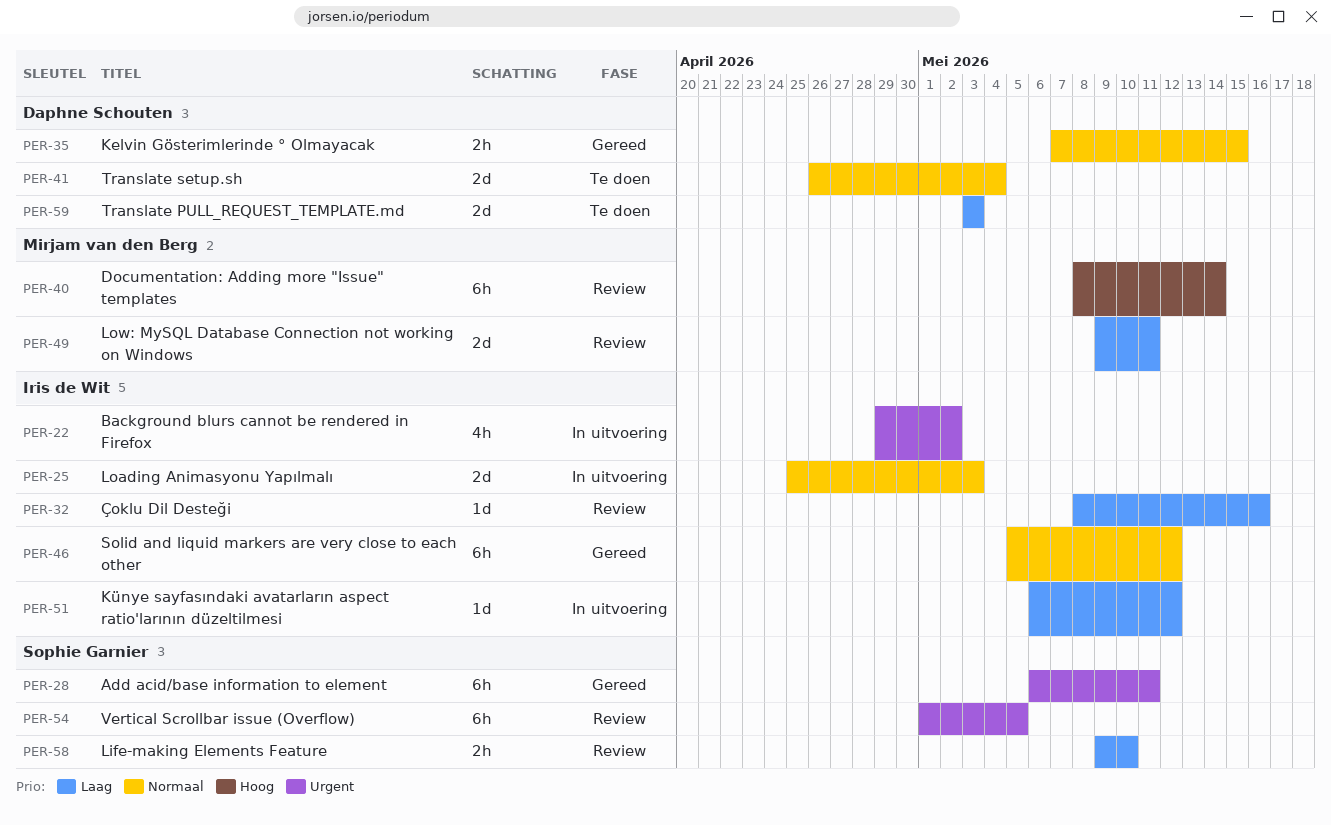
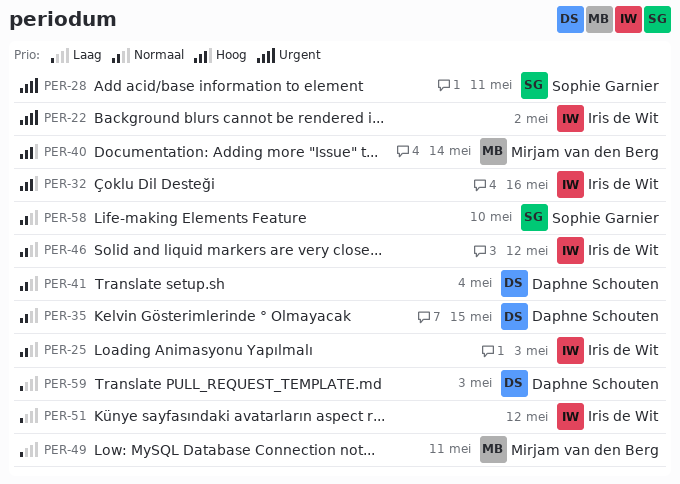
PER-32, priority: Laag -> Hoog
PER-54: present -> none
PER-58, priority: Laag -> Normaal

